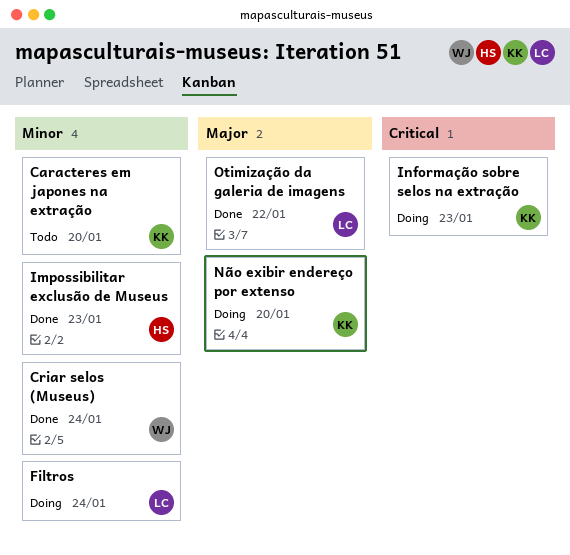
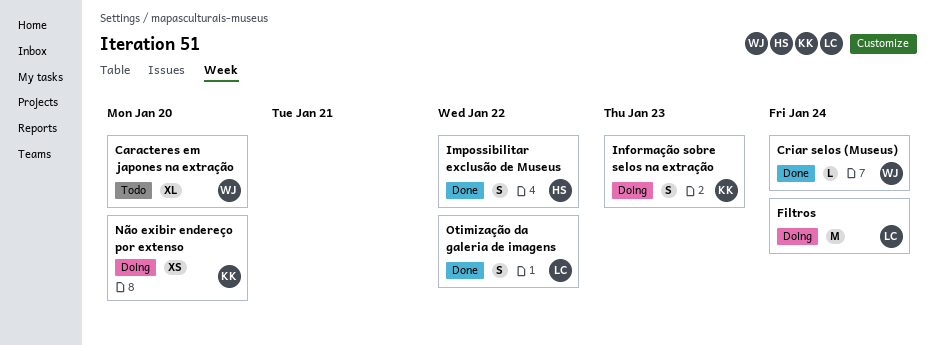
Caracteres em japones na extração, owner: KK -> WJ
Impossibilitar exclusão de Museus, due: Jan 23 -> Jan 22

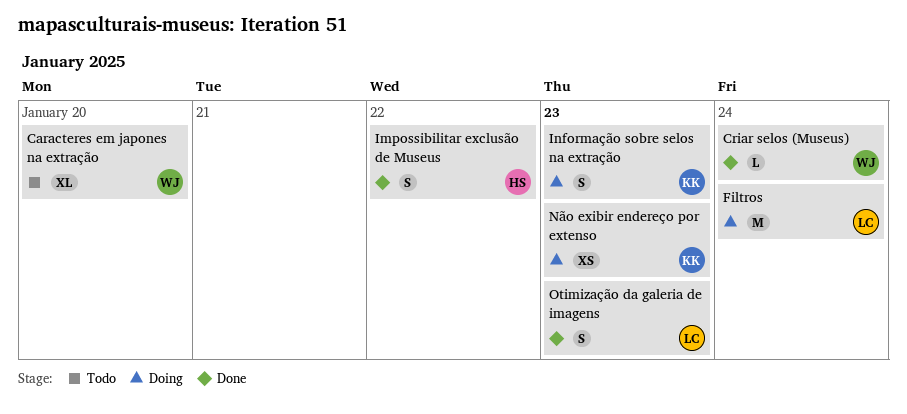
Não exibir endereço por extenso, due: Jan 20 -> Jan 23
Otimização da galeria de imagens, due: Jan 22 -> Jan 23

